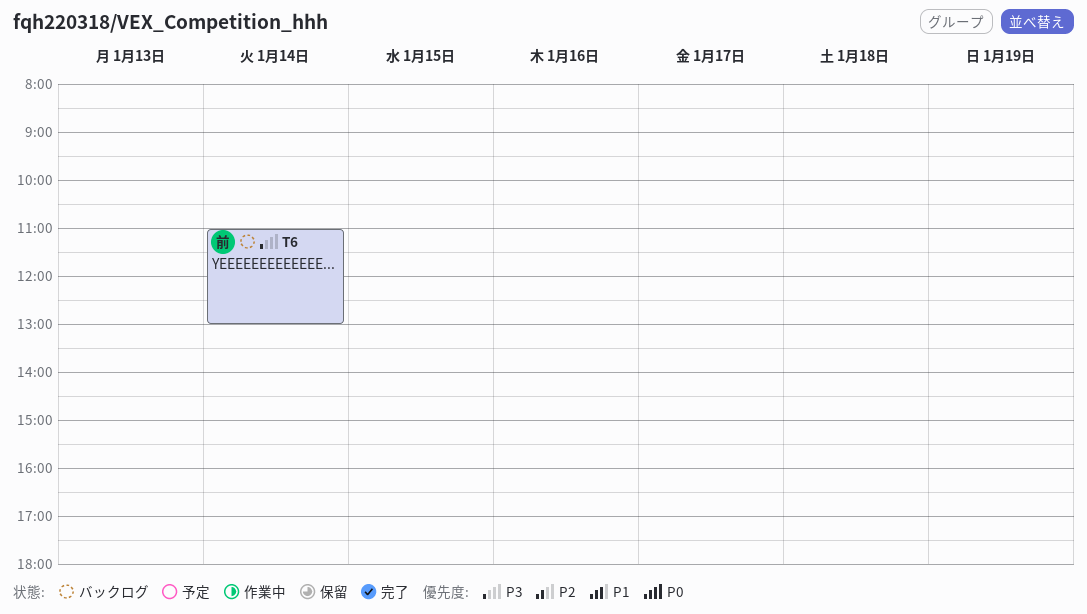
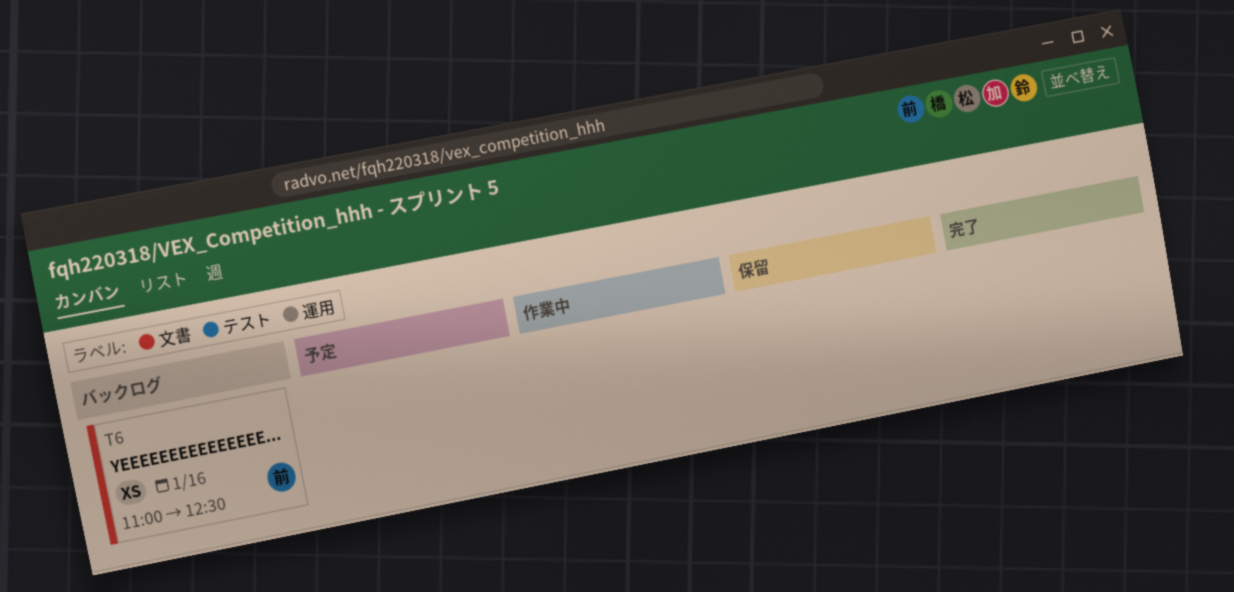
T6, day: Jan 14 -> Jan 16
T6, ends: 13:00 -> 12:30

